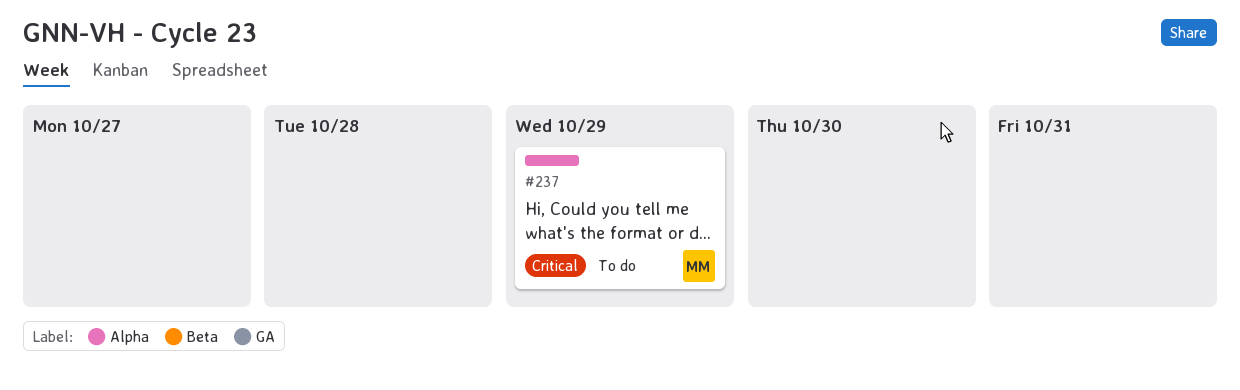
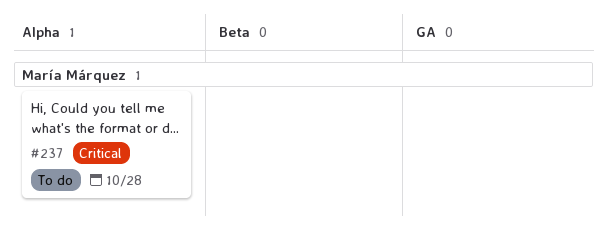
#237, due: Oct 29 -> Oct 28

